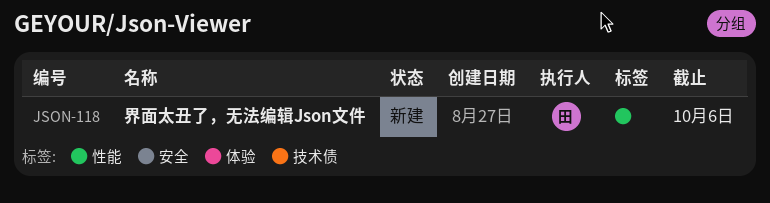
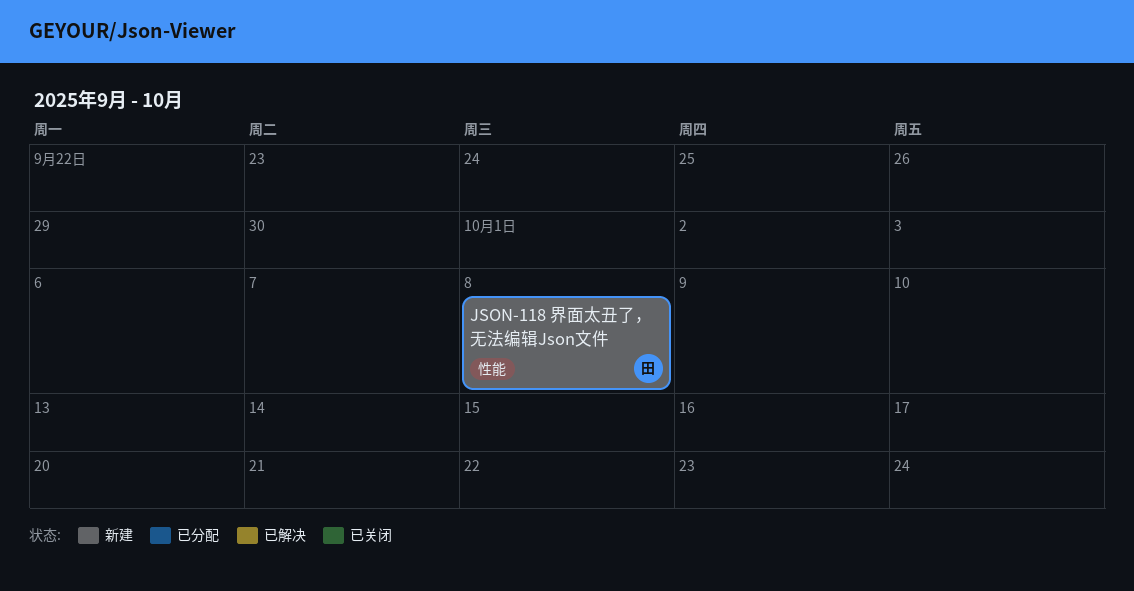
JSON-118, due: Oct 6 -> Oct 8

